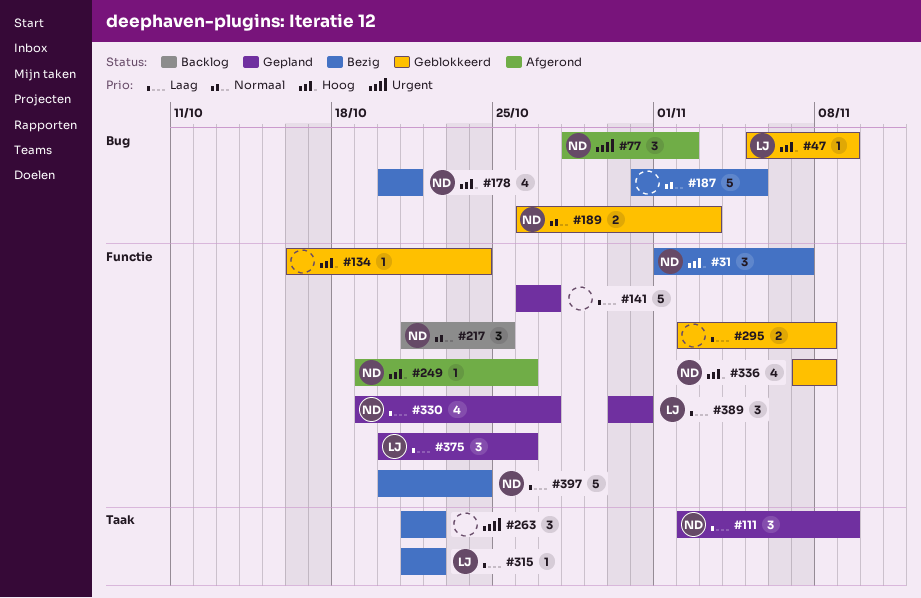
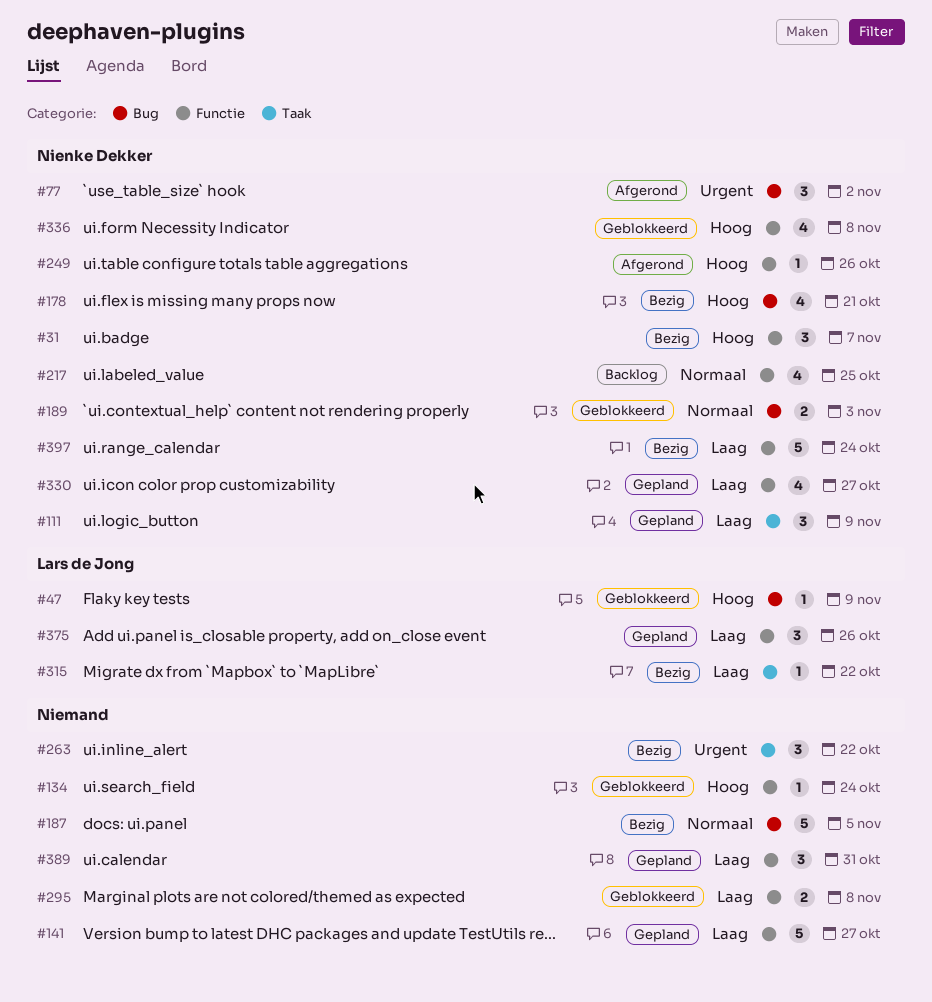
#217, estimate: 3 -> 4
#389, owner: Lars de Jong -> none

